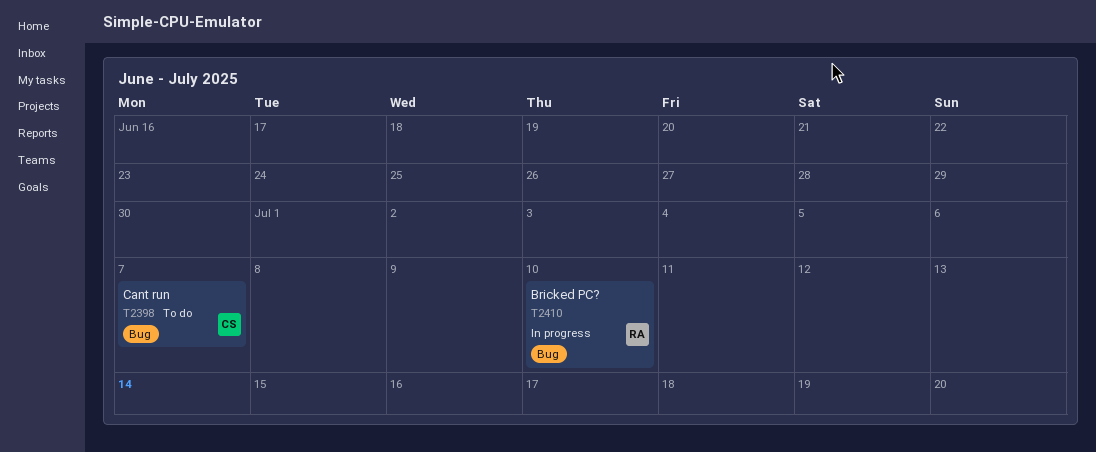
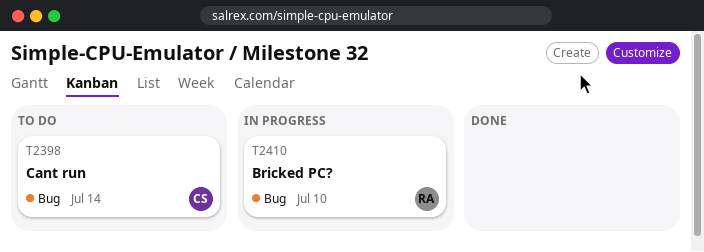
T2398, due: Jul 7 -> Jul 14

